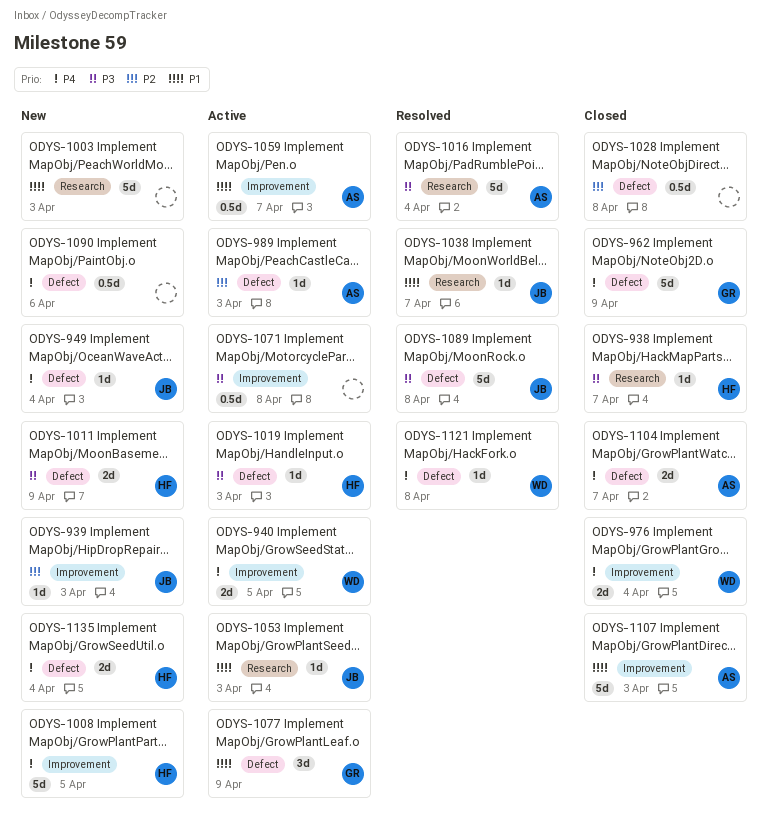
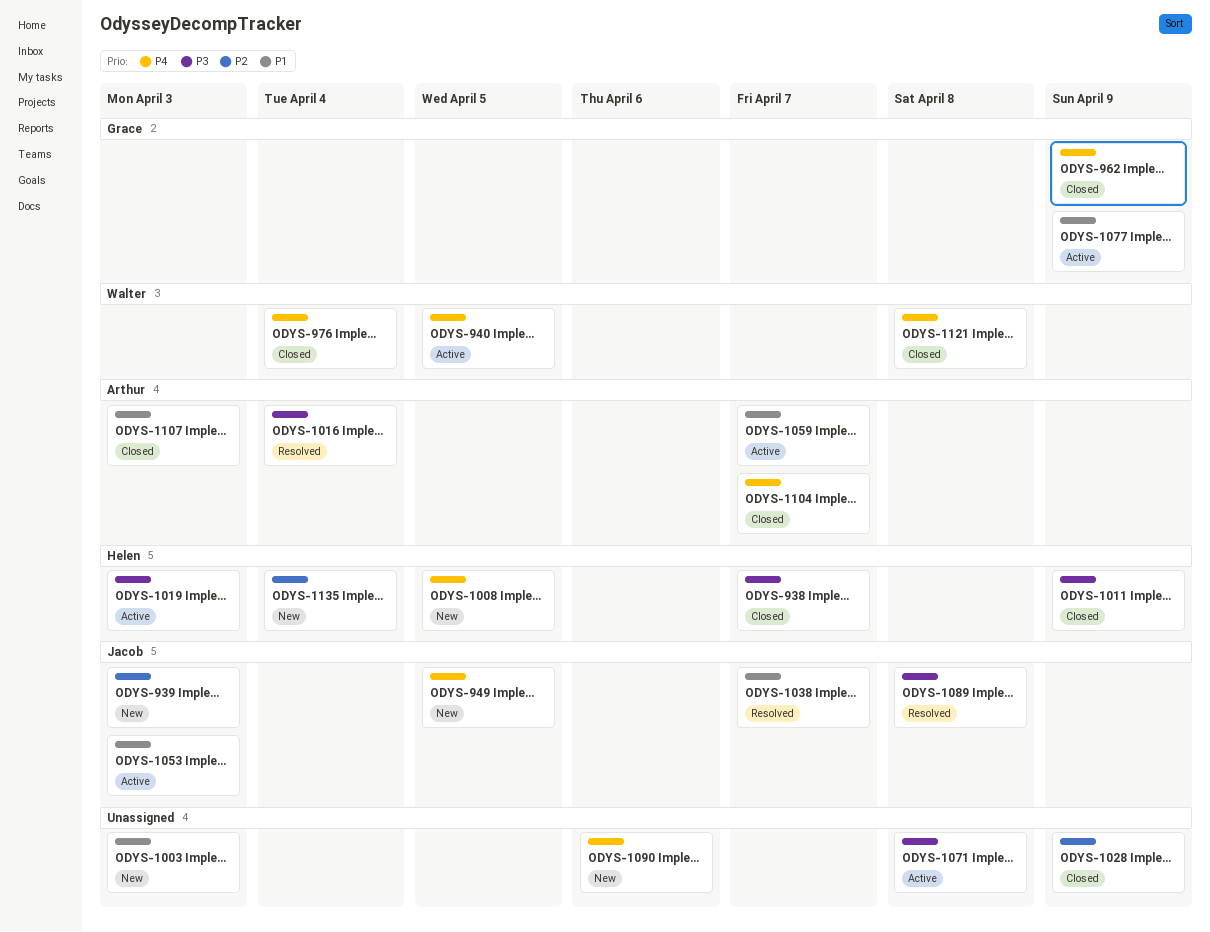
ODYS-949, due: Apr 4 -> Apr 5
ODYS-989: present -> none
ODYS-1011, status: New -> Closed
ODYS-1028, due: Apr 8 -> Apr 9
ODYS-1121, status: Resolved -> Closed
ODYS-1135, priority: P4 -> P2

